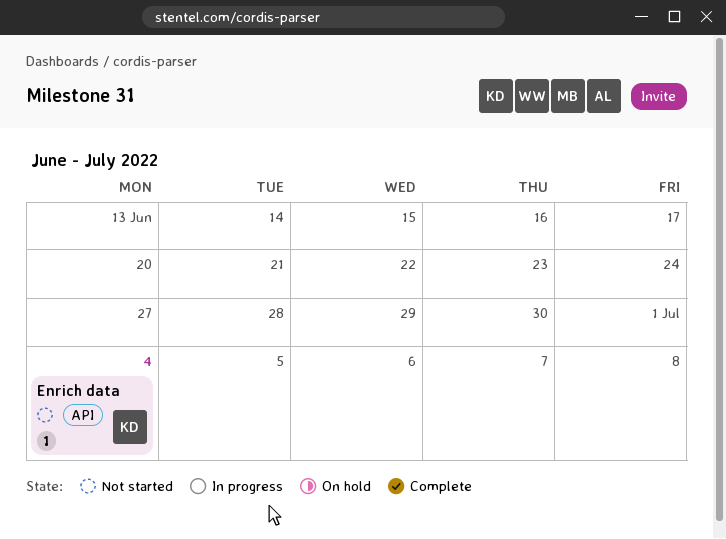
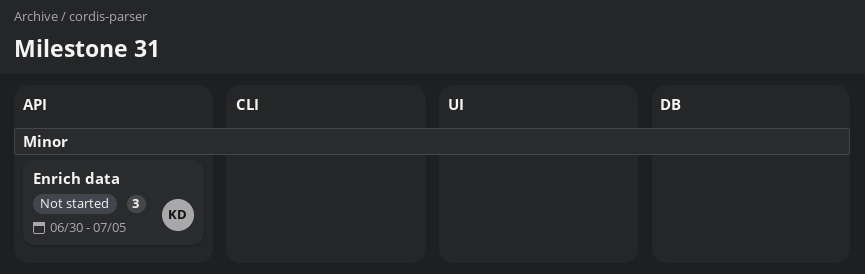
Enrich data, estimate: 1 -> 3
Enrich data, due: Jul 4 -> Jul 5

